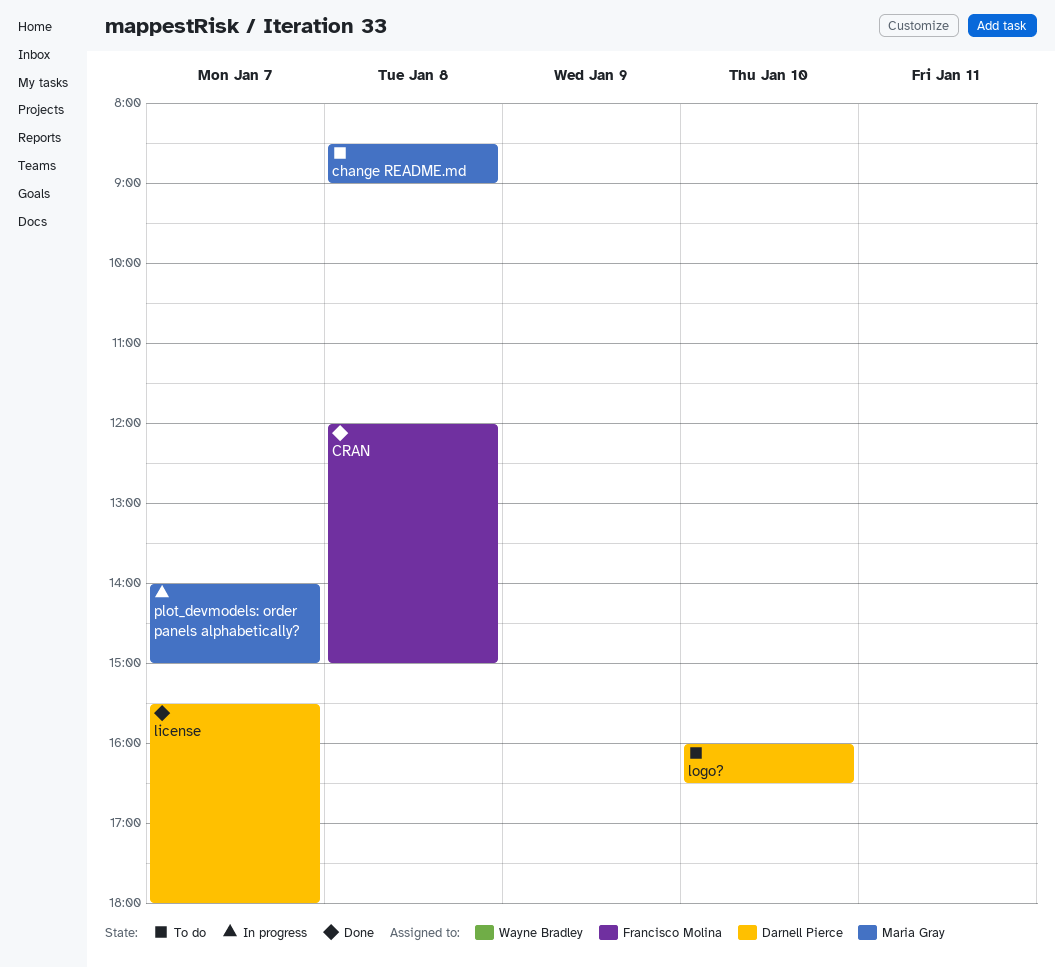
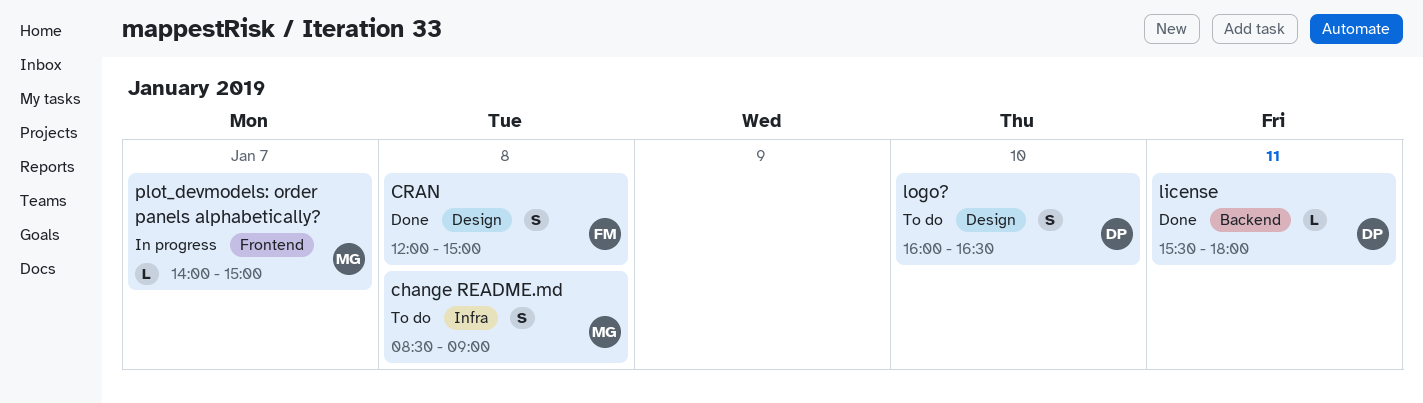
license, day: Jan 7 -> Jan 11

